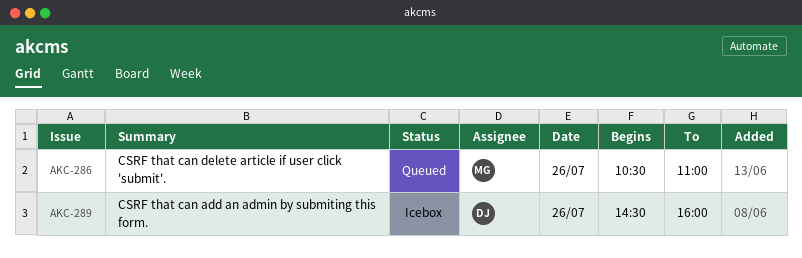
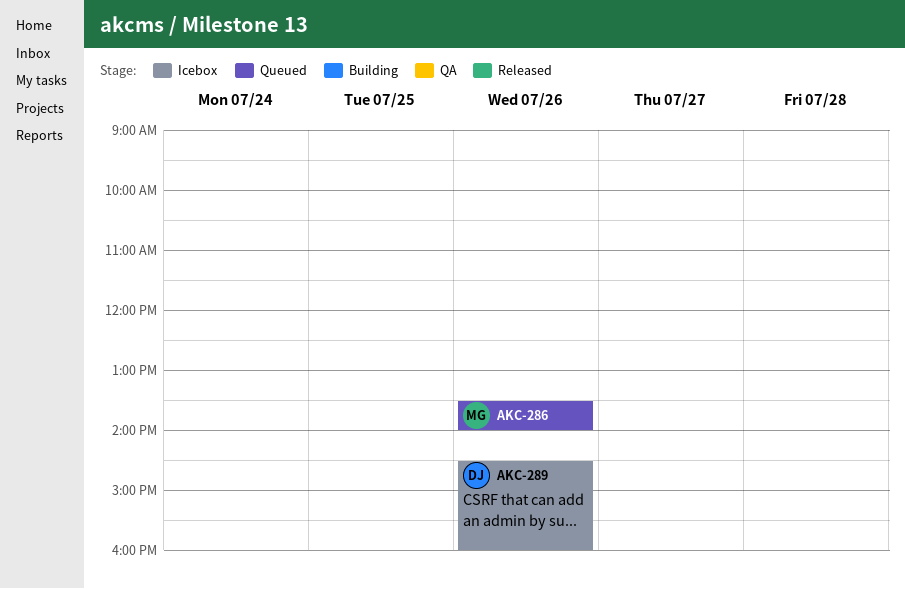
AKC-286, begins: 10:30 -> 13:30
AKC-286, ends: 11:00 -> 14:00

